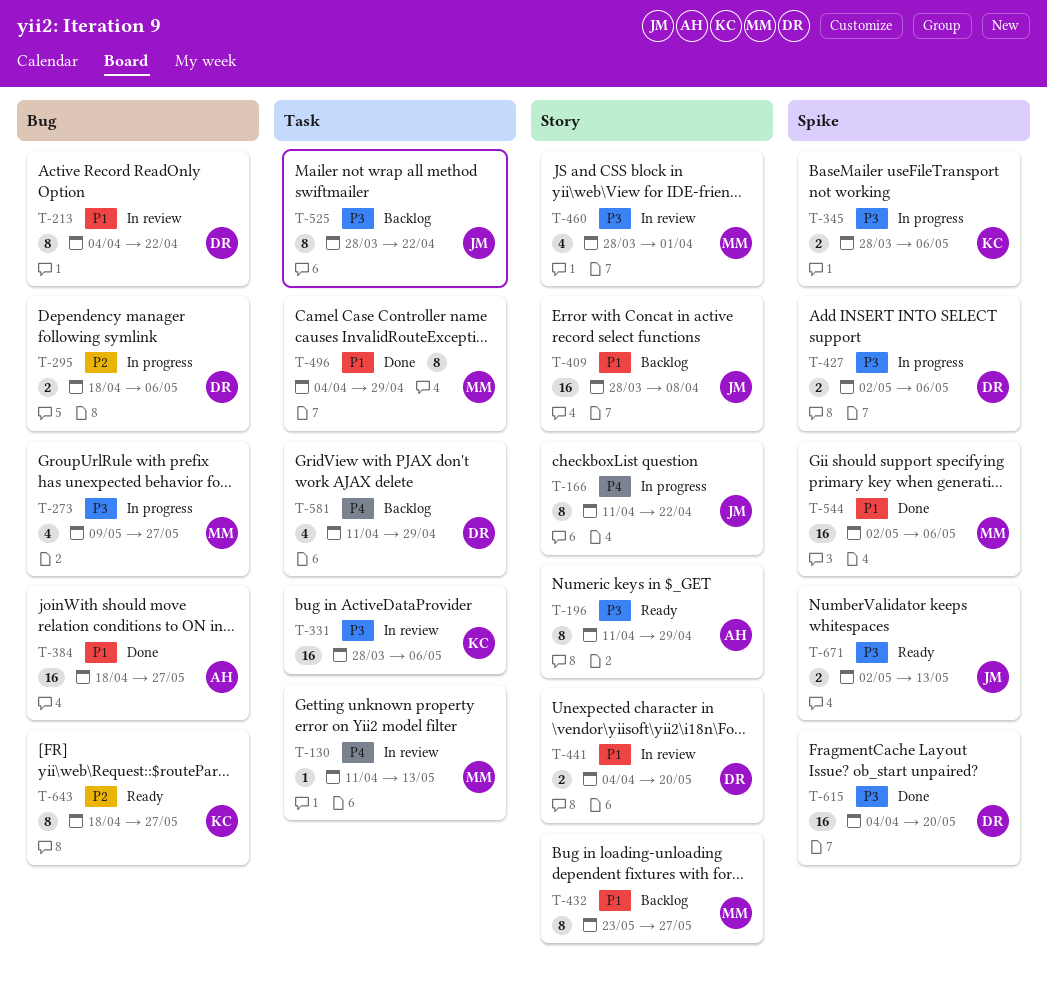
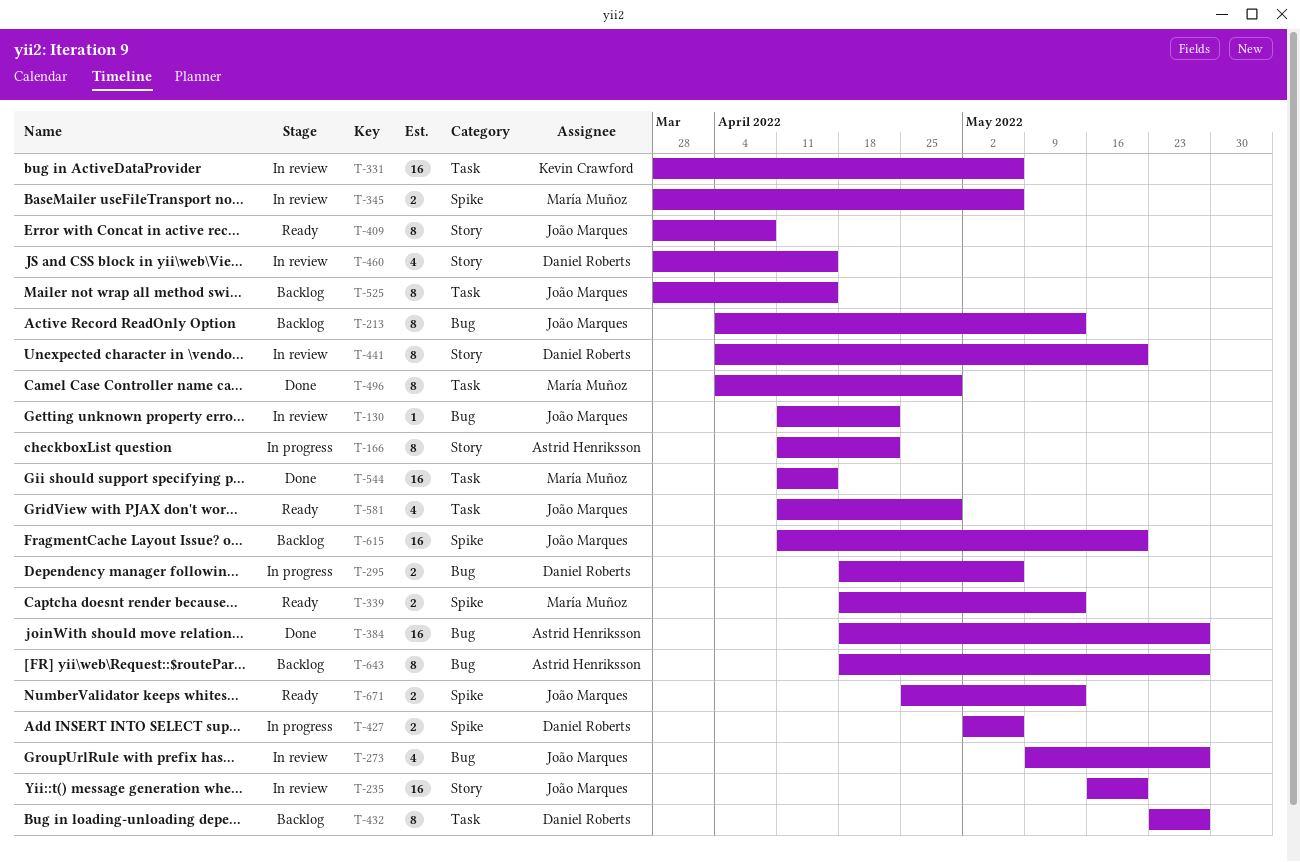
T-130, owner: María Muñoz -> João Marques
T-130, label: Task -> Bug
T-130, due: May 13 -> Apr 22
T-166, owner: João Marques -> Astrid Henriksson
T-196: present -> none
T-213, status: In review -> Backlog
T-213, owner: Daniel Roberts -> João Marques
T-213, due: Apr 22 -> May 13
T-235: none -> present
T-273, status: In progress -> In review
T-273, owner: María Muñoz -> João Marques
T-339: none -> present
T-345, status: In progress -> In review
T-345, owner: Kevin Crawford -> María Muñoz
T-409, status: Backlog -> Ready
T-409, estimate: 16 -> 8
T-432, owner: María Muñoz -> Daniel Roberts
T-432, label: Story -> Task
T-441, estimate: 2 -> 8
T-460, owner: María Muñoz -> Daniel Roberts
T-460, due: Apr 1 -> Apr 15
T-525, due: Apr 22 -> Apr 15
T-544, label: Spike -> Task
T-544, start: May 2 -> Apr 11
T-544, due: May 6 -> Apr 15
T-581, status: Backlog -> Ready
T-581, owner: Daniel Roberts -> João Marques
T-615, status: Done -> Backlog
T-615, owner: Daniel Roberts -> João Marques
T-615, start: Apr 4 -> Apr 11
T-643, status: Ready -> Backlog
T-643, owner: Kevin Crawford -> Astrid Henriksson
T-671, start: May 2 -> Apr 25

